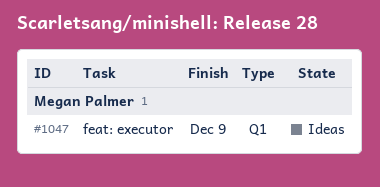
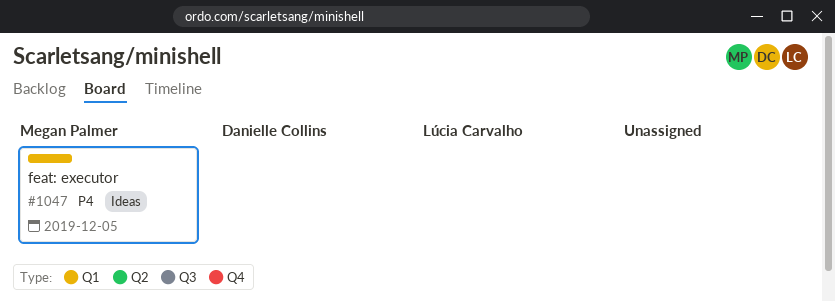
#1047, due: Dec 9 -> Dec 5

